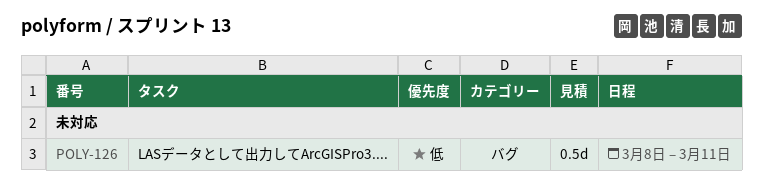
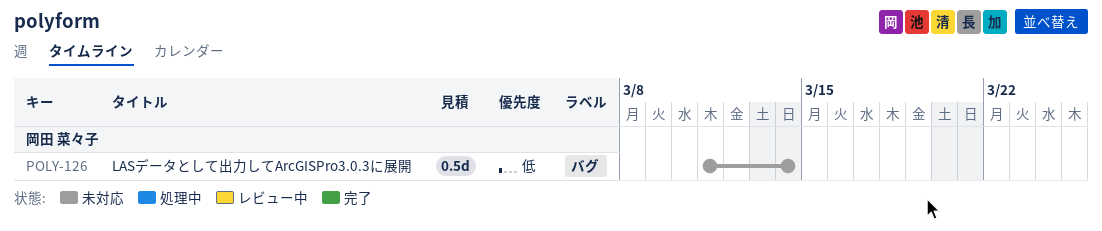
POLY-126, start: Mar 8 -> Mar 11
POLY-126, due: Mar 11 -> Mar 14

